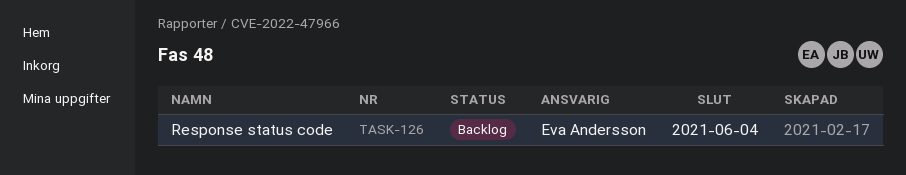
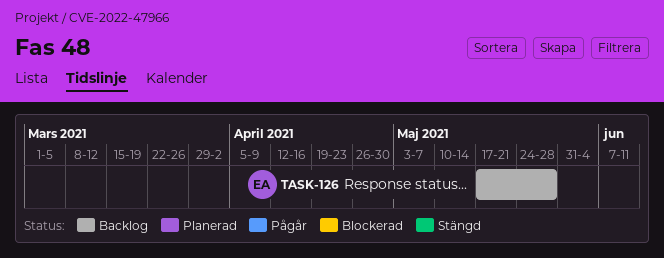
TASK-126, due: Jun 4 -> May 28

